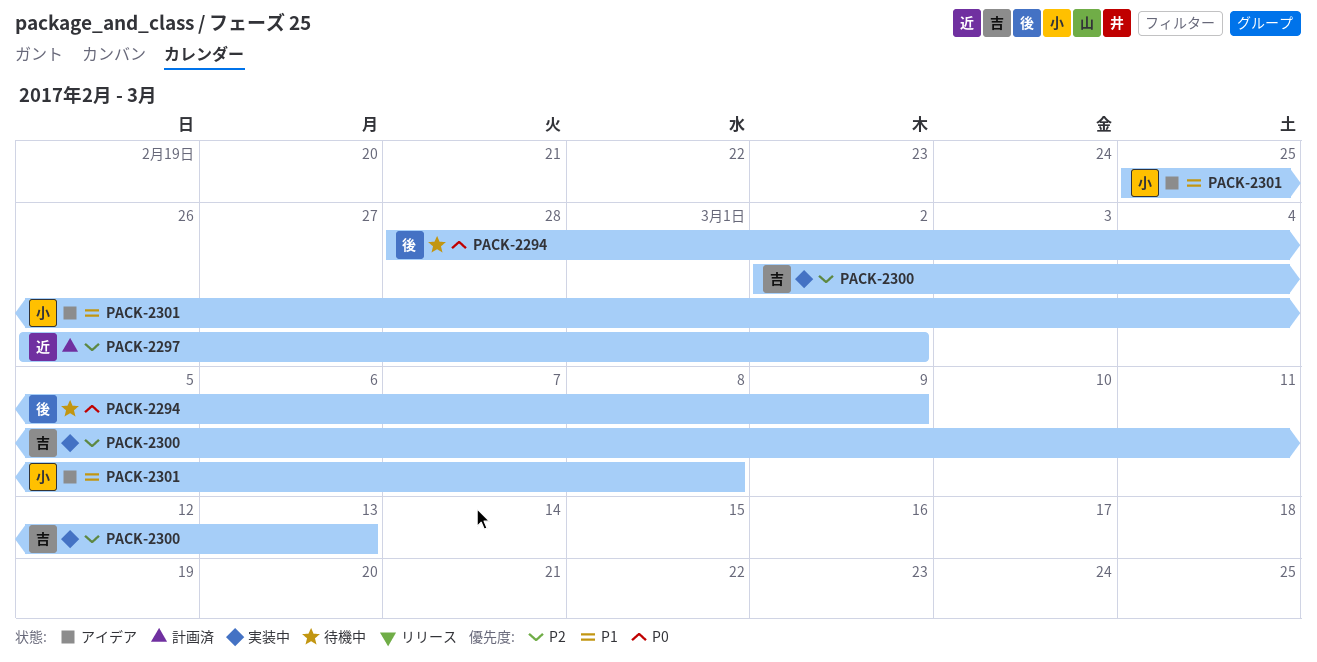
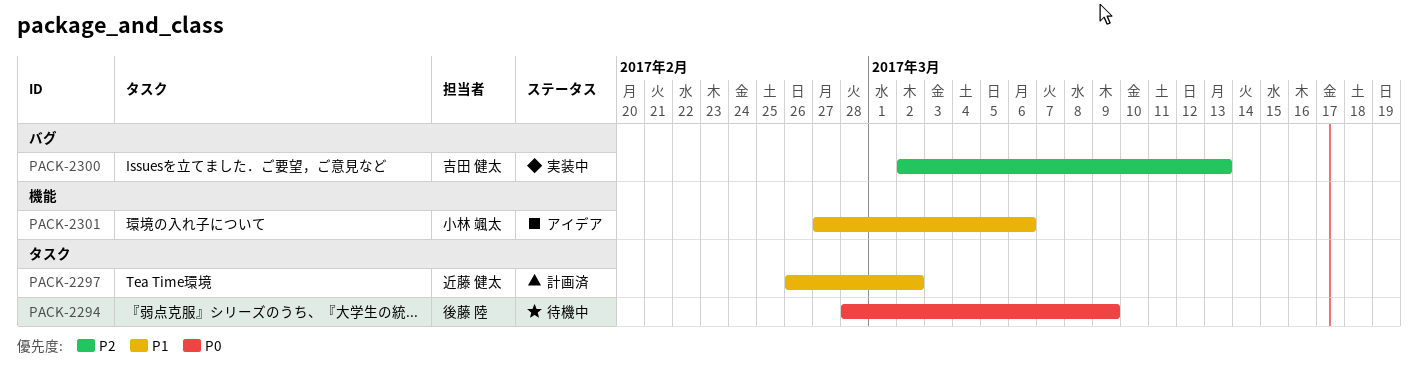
PACK-2297, priority: P2 -> P1
PACK-2301, start: Feb 25 -> Feb 27
PACK-2301, due: Mar 8 -> Mar 6

